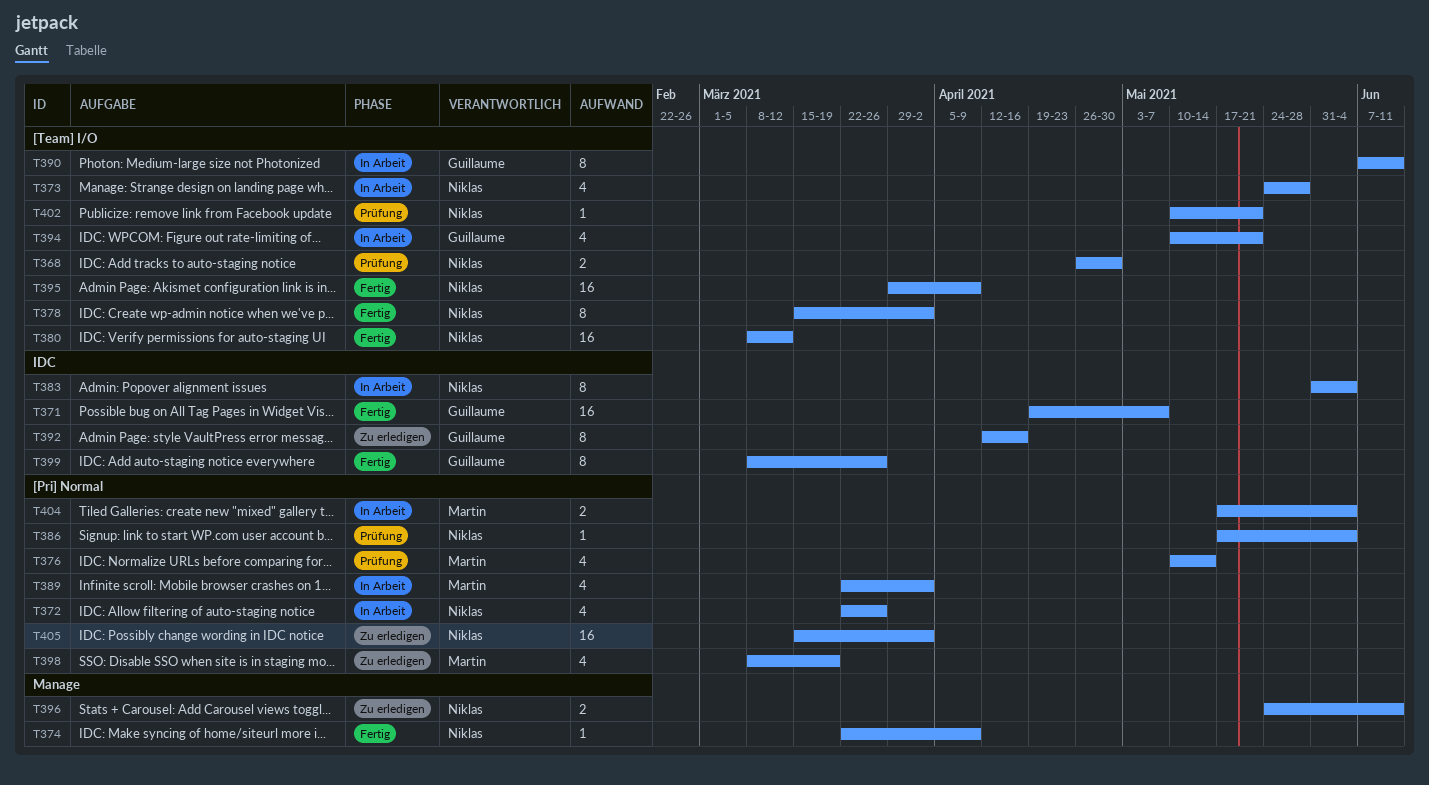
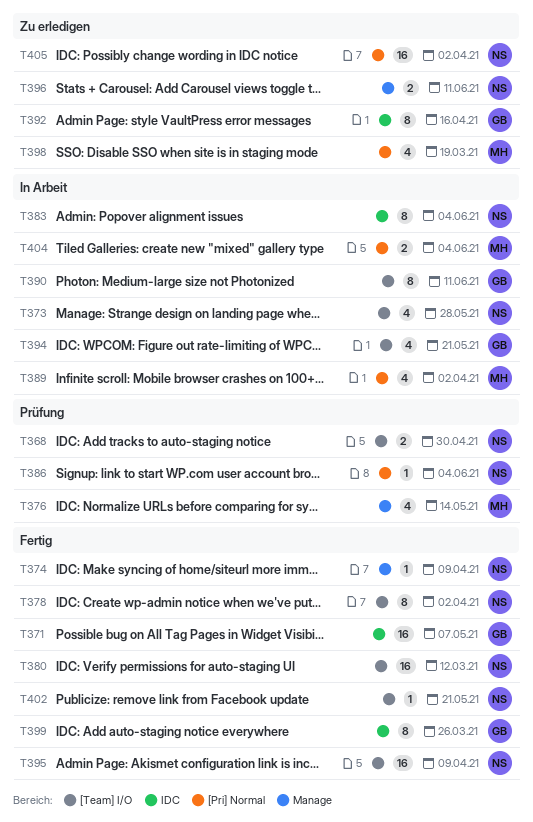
T372: present -> none
T376, label: [Pri] Normal -> Manage
T402, status: Prüfung -> Fertig

